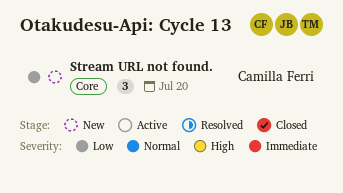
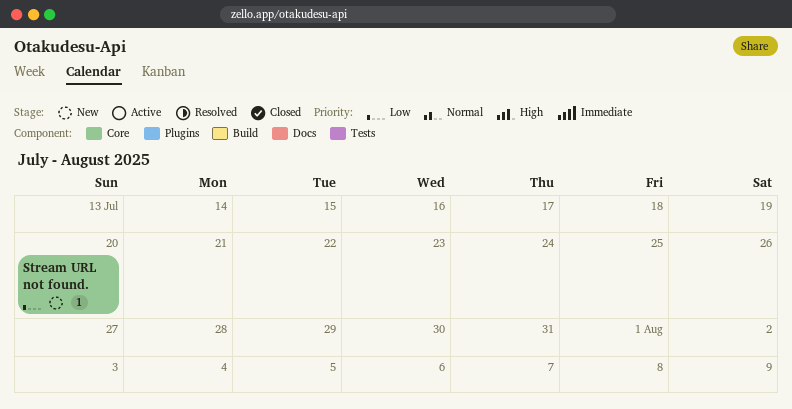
Stream URL not found., estimate: 3 -> 1

